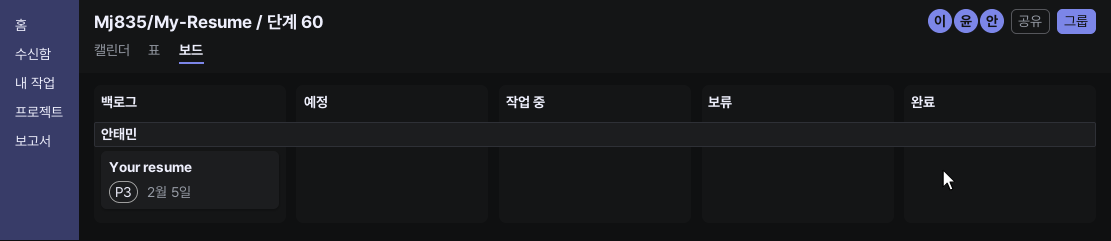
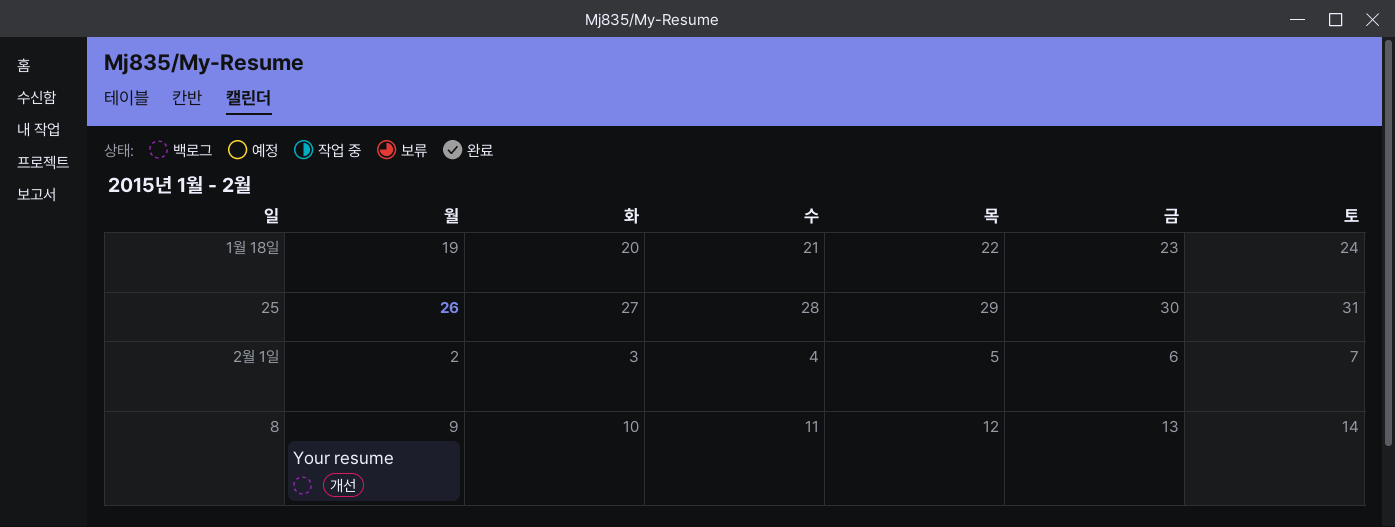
Your resume, due: Feb 5 -> Feb 9

